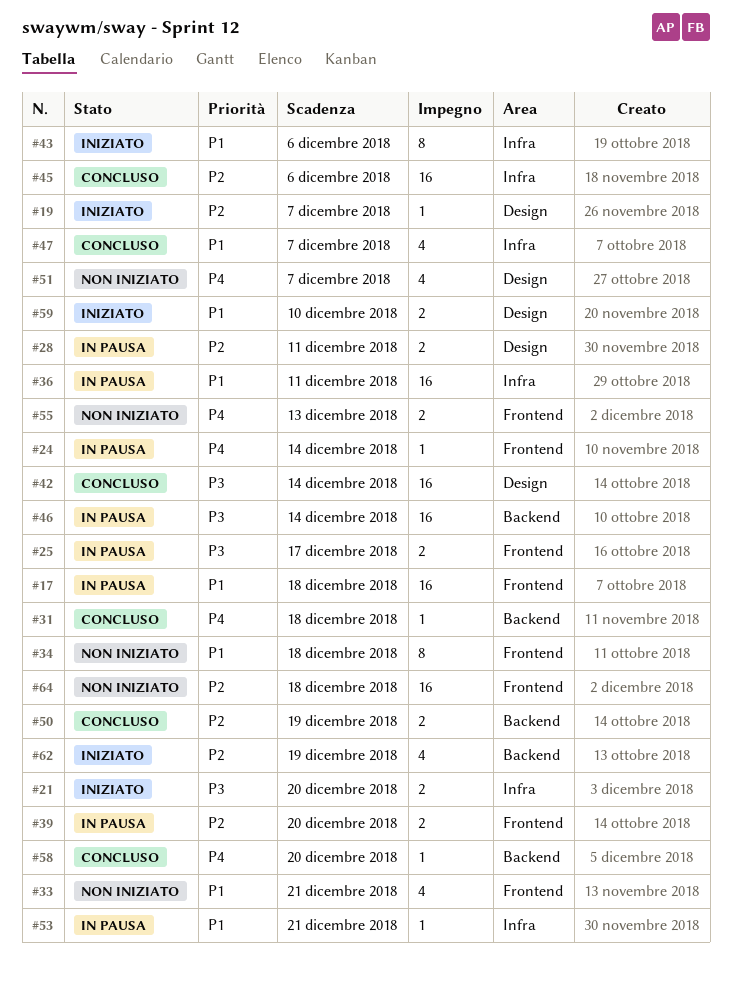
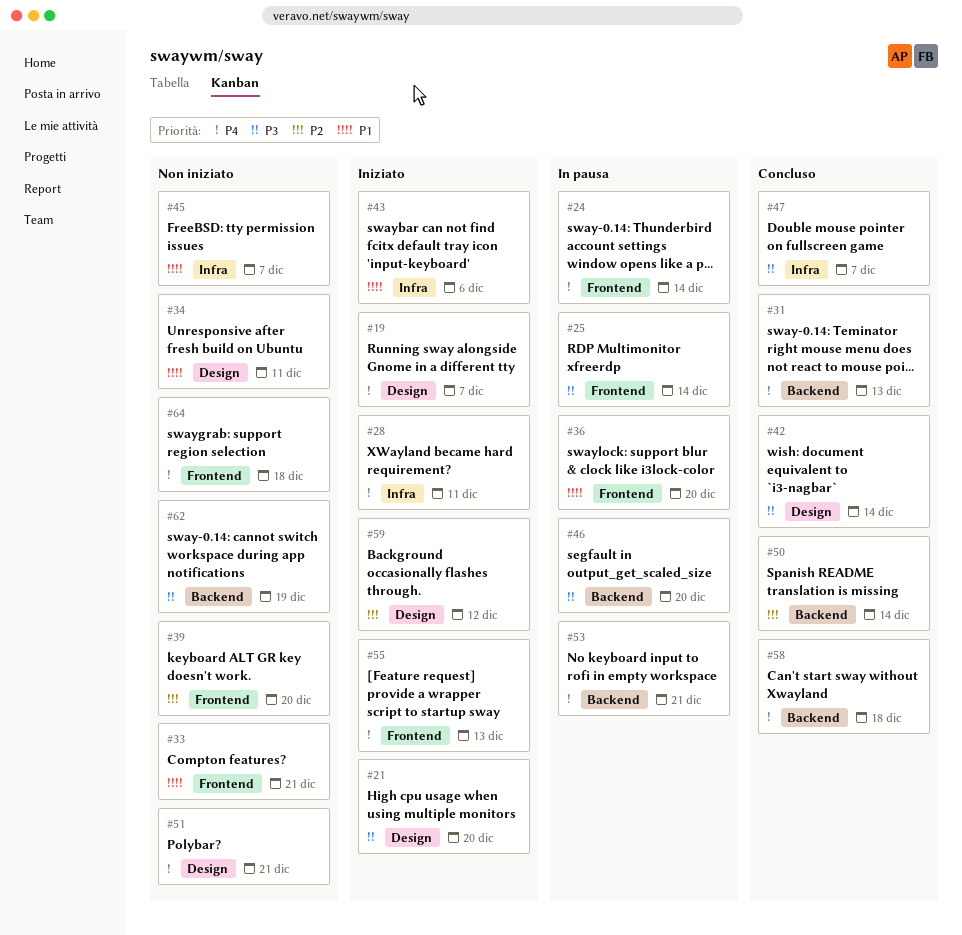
#17: present -> none
#19, priority: P2 -> P4
#21, label: Infra -> Design
#25, due: Dec 17 -> Dec 14
#28, status: In pausa -> Iniziato
#28, priority: P2 -> P4
#28, label: Design -> Infra
#31, due: Dec 18 -> Dec 13
#34, label: Frontend -> Design
#34, due: Dec 18 -> Dec 11
#36, label: Infra -> Frontend
#36, due: Dec 11 -> Dec 20
#39, status: In pausa -> Non iniziato
#45, status: Concluso -> Non iniziato
#45, priority: P2 -> P1
#45, due: Dec 6 -> Dec 7
#46, due: Dec 14 -> Dec 20
#47, priority: P1 -> P3
#50, due: Dec 19 -> Dec 14
#51, due: Dec 7 -> Dec 21
#53, priority: P1 -> P4
#53, label: Infra -> Backend
#55, status: Non iniziato -> Iniziato
#58, due: Dec 20 -> Dec 18
#59, priority: P1 -> P2
#59, due: Dec 10 -> Dec 12
#62, status: Iniziato -> Non iniziato
#62, priority: P2 -> P3
#64, priority: P2 -> P4

